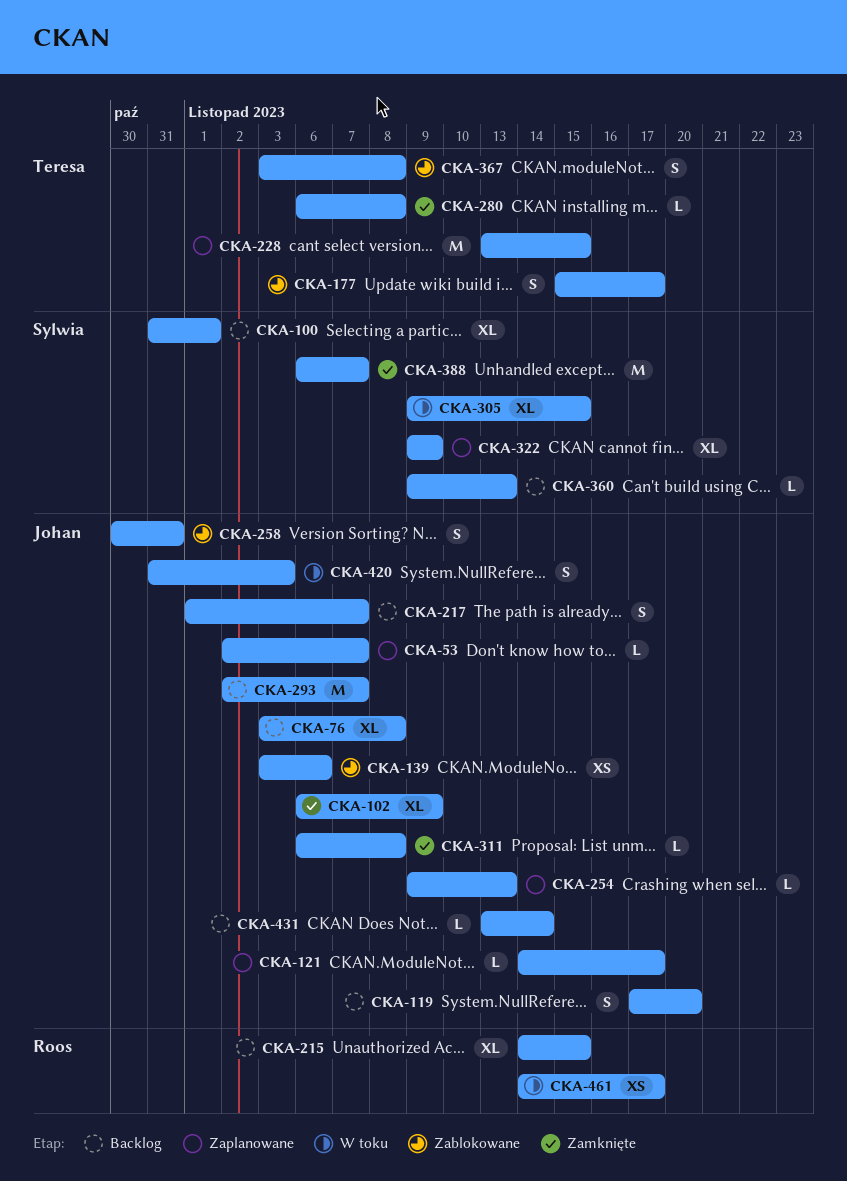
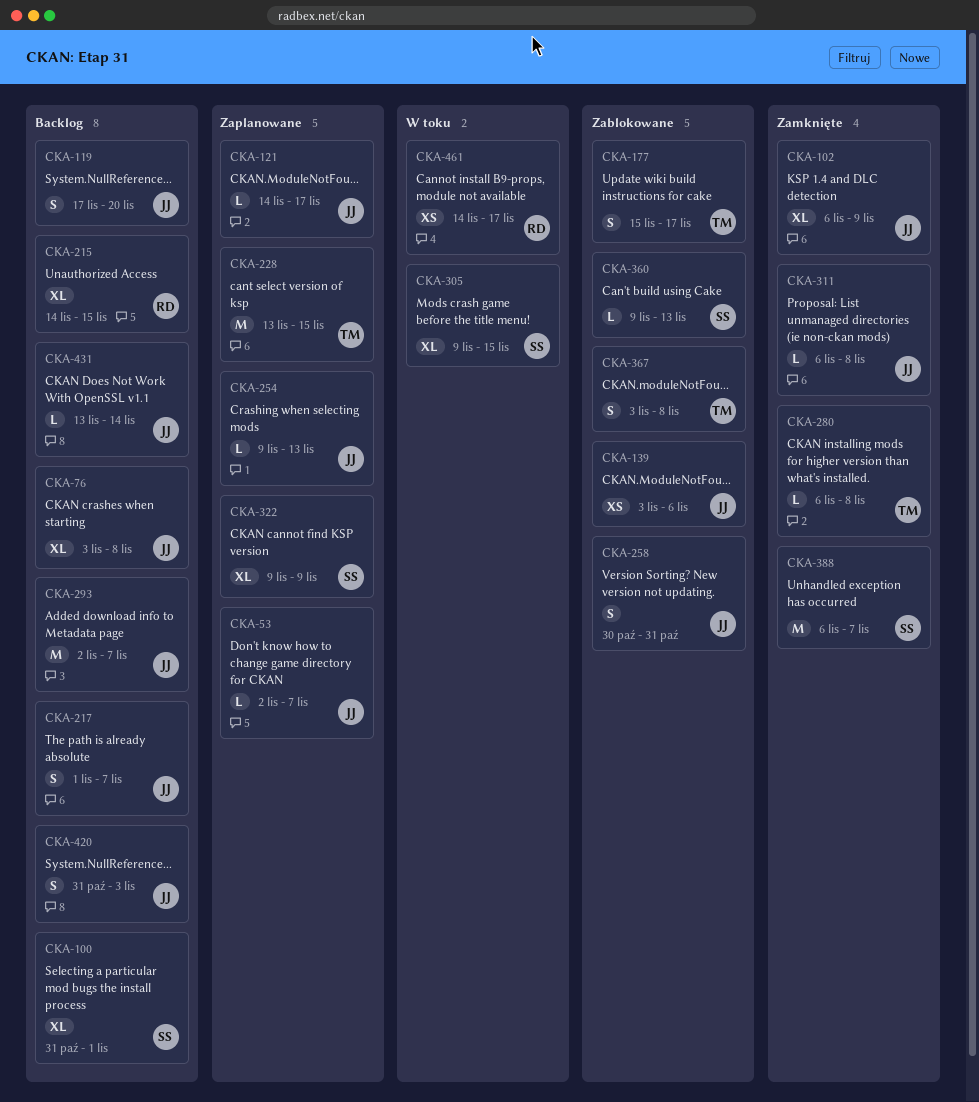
CKA-360, status: Backlog -> Zablokowane
CKA-420, status: W toku -> Backlog

